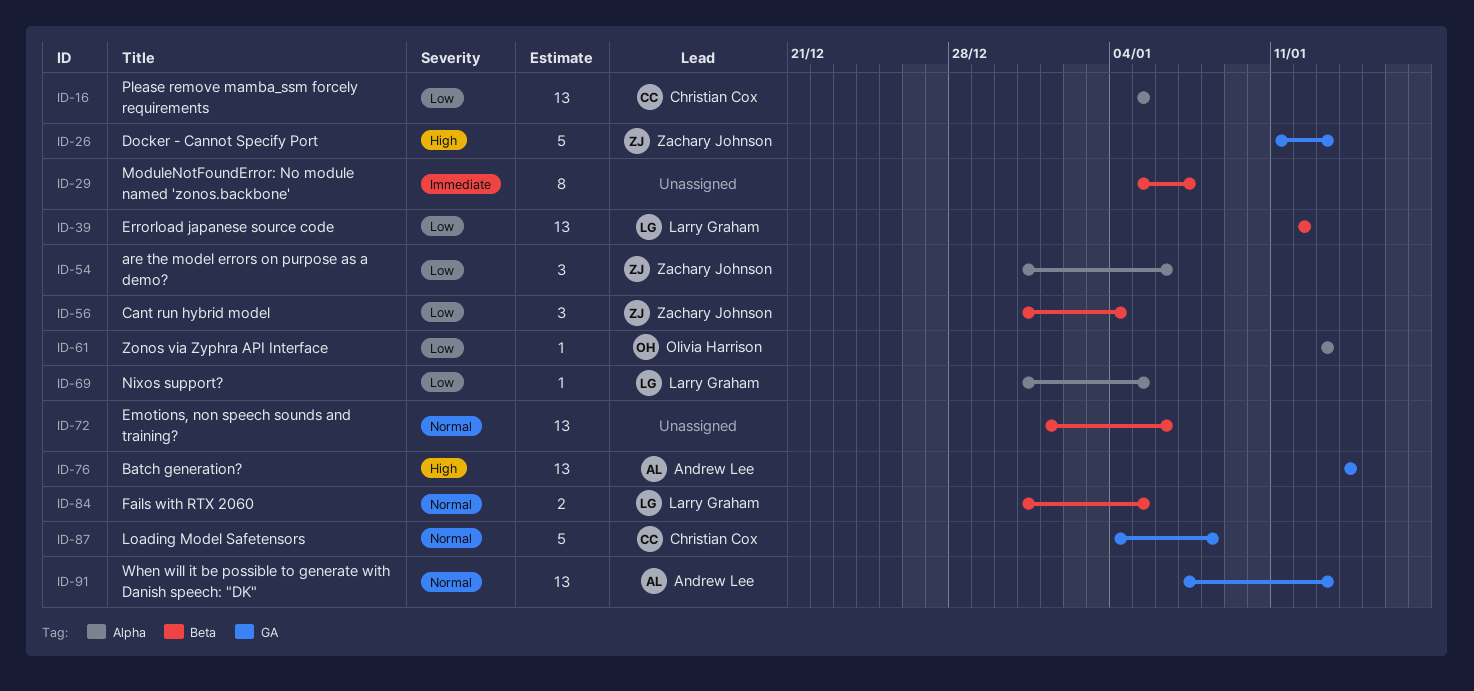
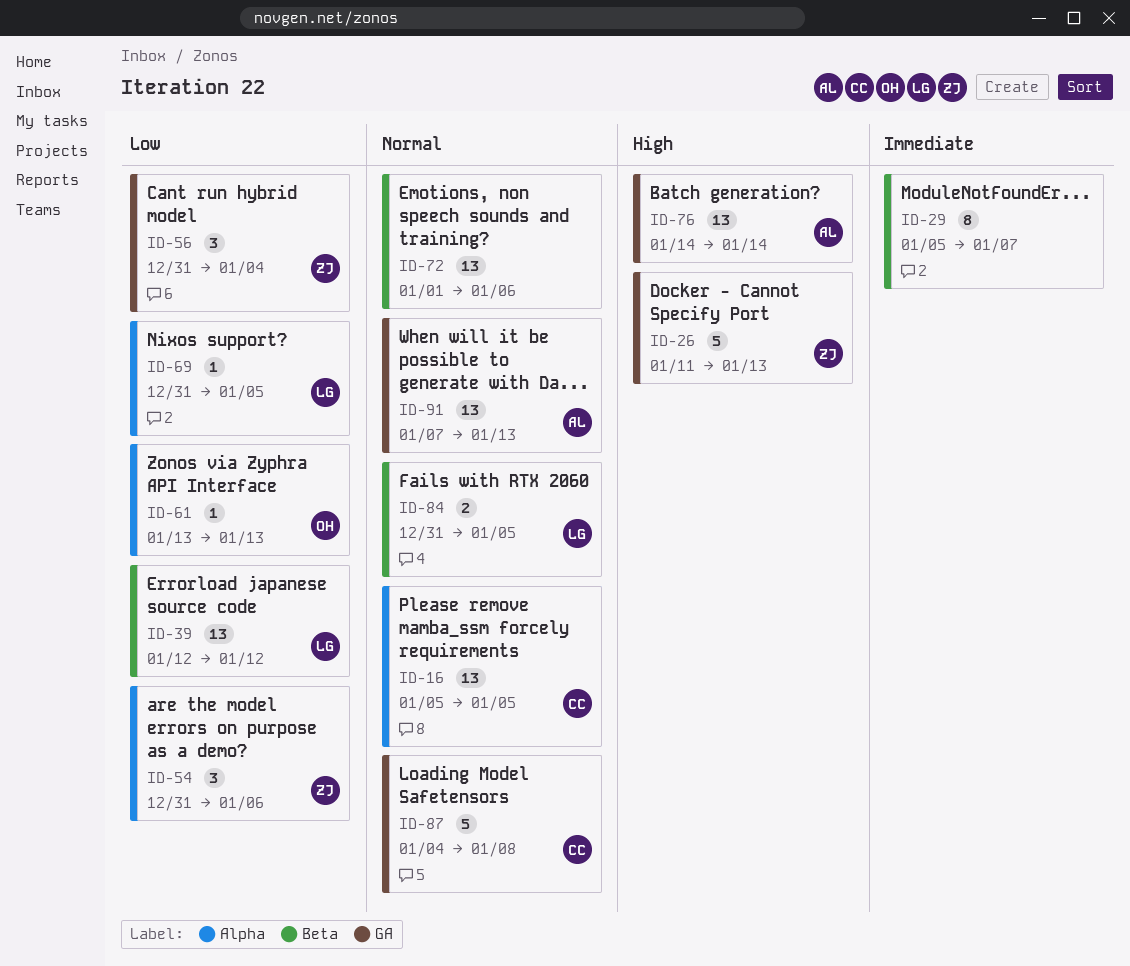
ID-16, priority: Low -> Normal
ID-56, label: Beta -> GA

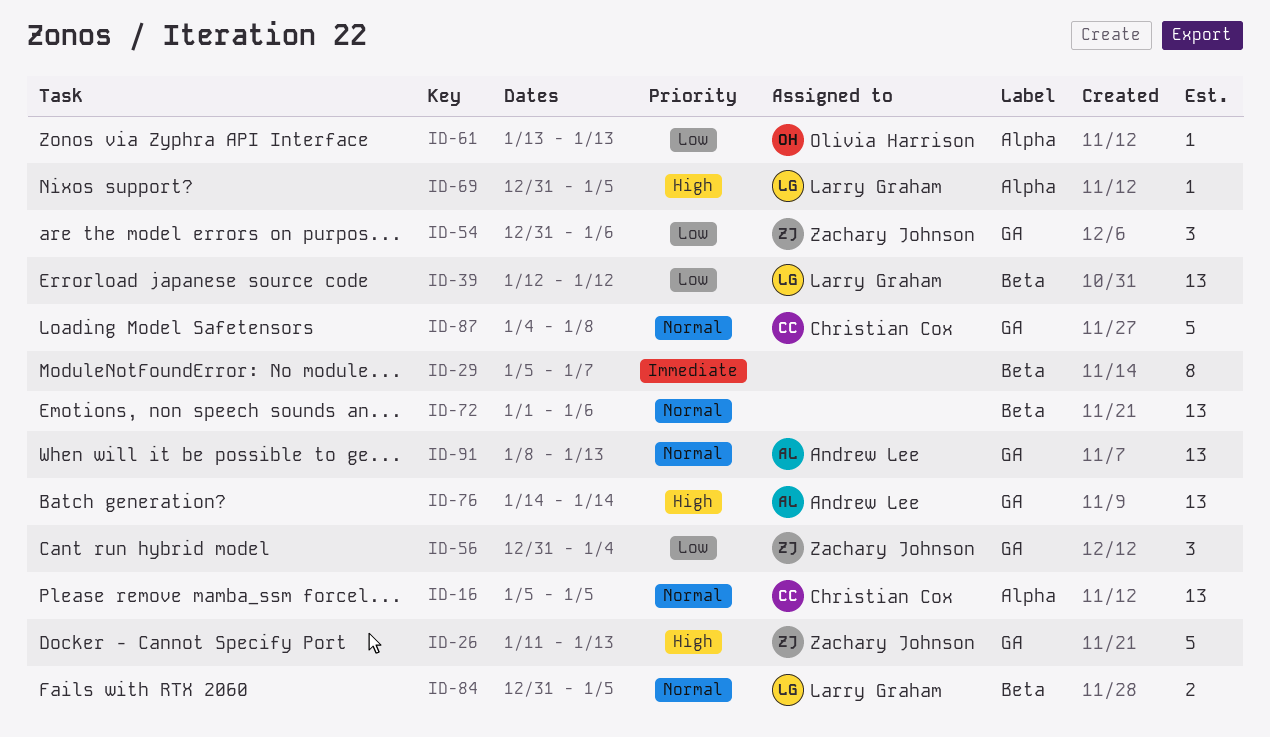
ID-54, label: Alpha -> GA
ID-69, priority: Low -> High
ID-91, start: Jan 7 -> Jan 8

